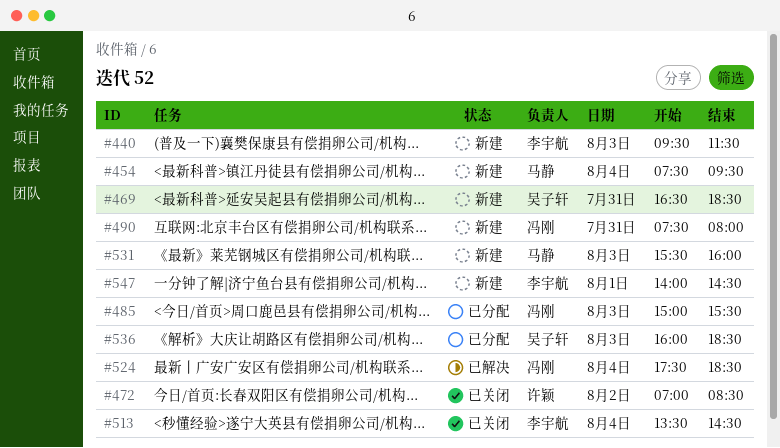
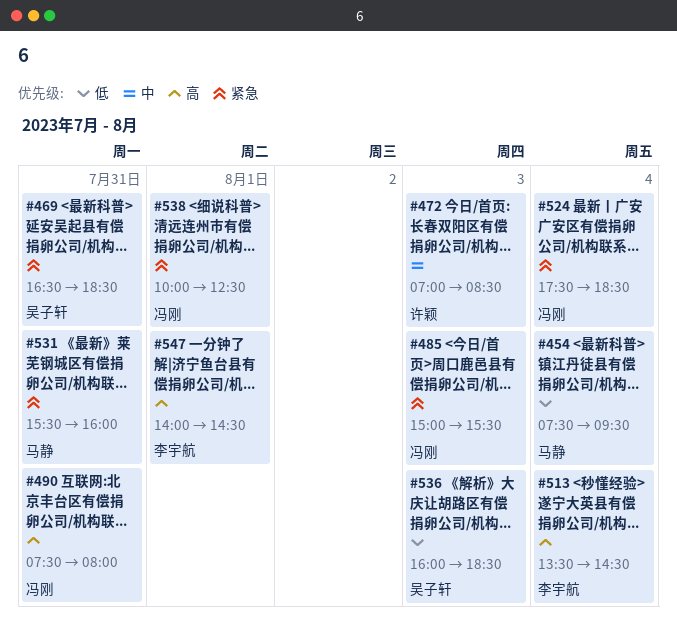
#440: present -> none
#472, day: Aug 2 -> Aug 3
#531, day: Aug 3 -> Jul 31
#538: none -> present

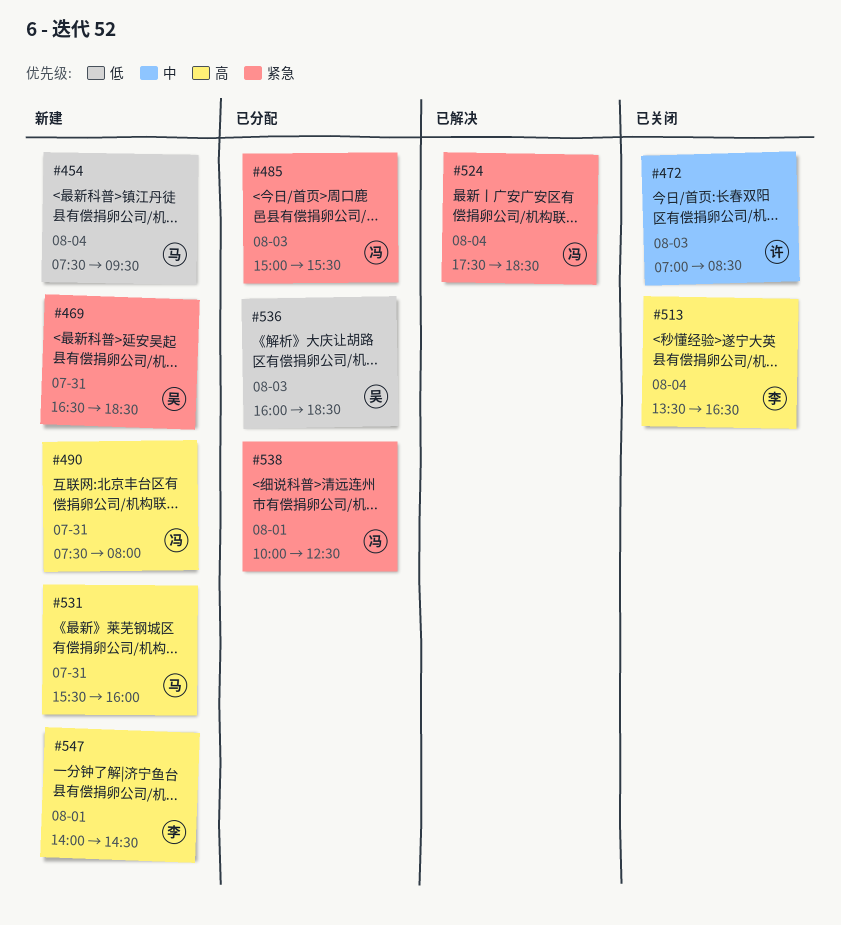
#513, ends: 14:30 -> 16:30
#531, priority: 紧急 -> 高

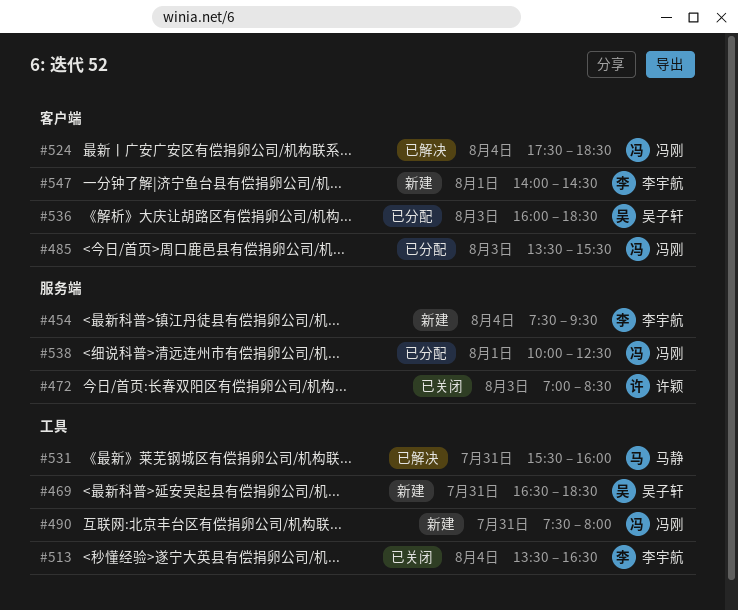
#454, owner: 马静 -> 李宇航
#485, begins: 15:00 -> 13:30
#531, status: 新建 -> 已解决

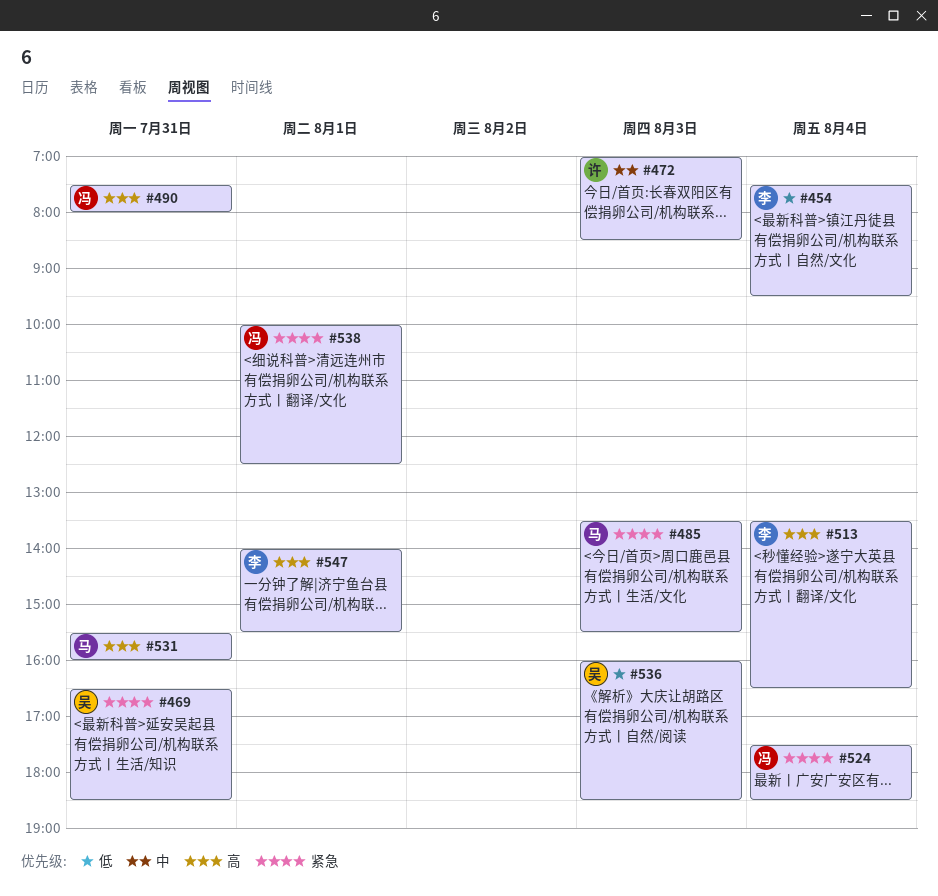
#485, owner: 冯刚 -> 马静
#547, ends: 14:30 -> 15:30

